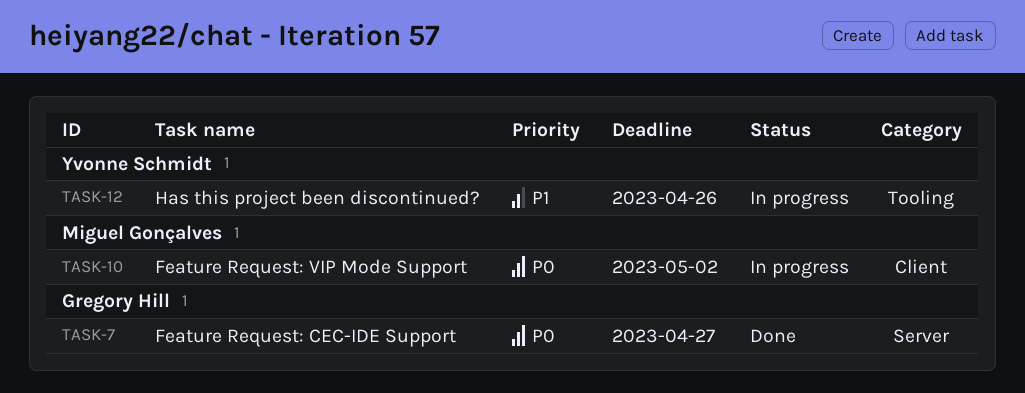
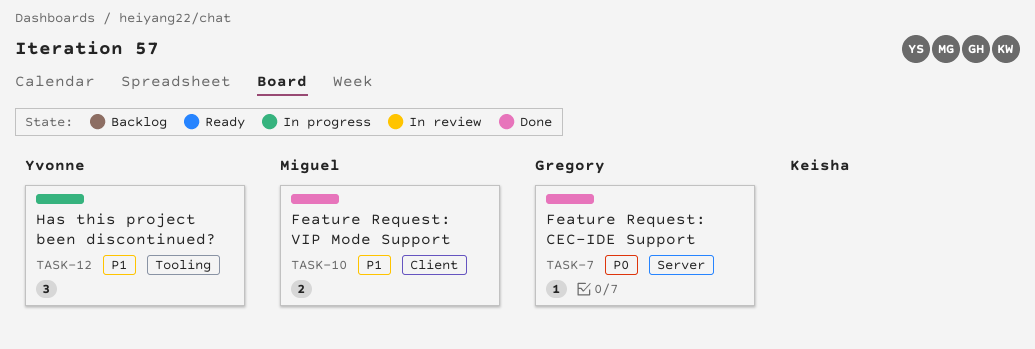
TASK-10, status: In progress -> Done
TASK-10, priority: P0 -> P1

